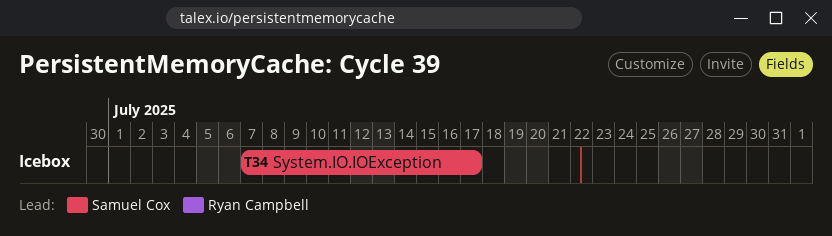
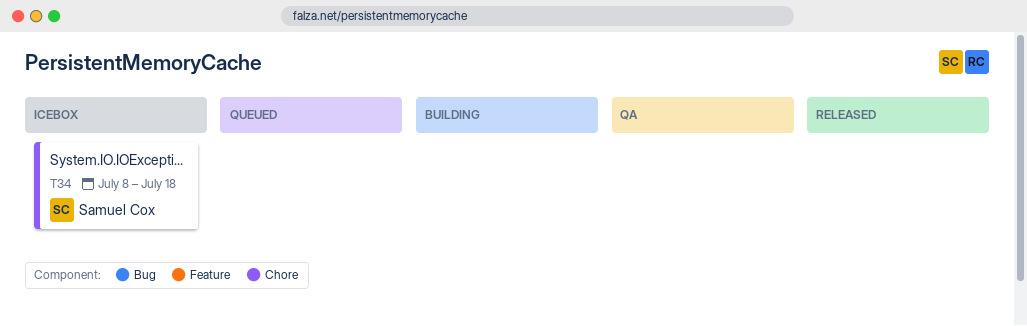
T34, start: Jul 7 -> Jul 8
T34, due: Jul 17 -> Jul 18

